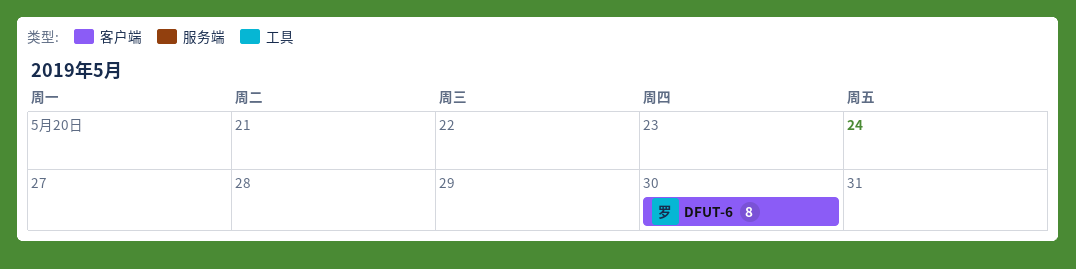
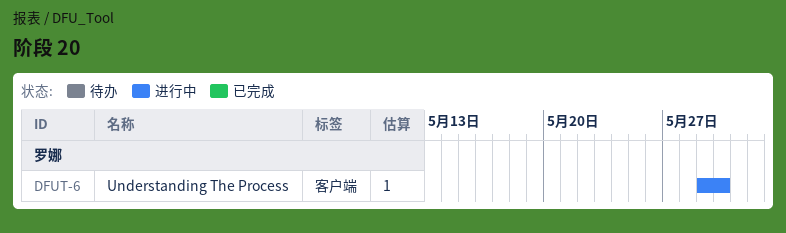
DFUT-6, estimate: 8 -> 1
DFUT-6, start: May 30 -> May 29

